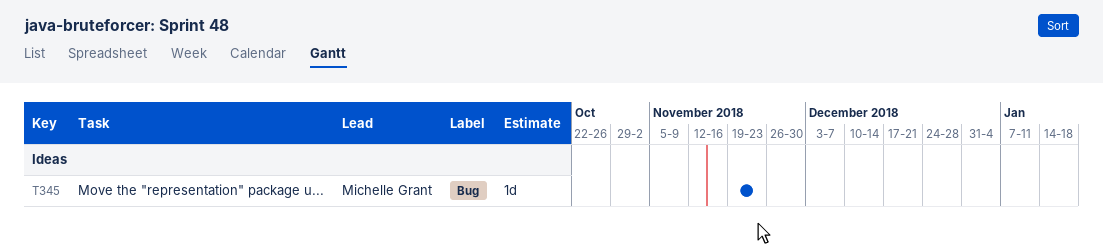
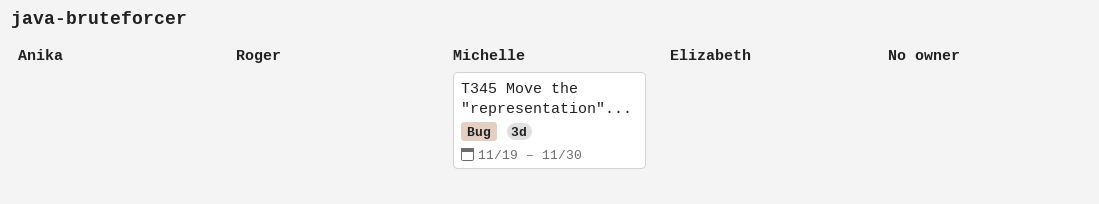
T345, estimate: 1d -> 3d
T345, due: Nov 23 -> Nov 30

